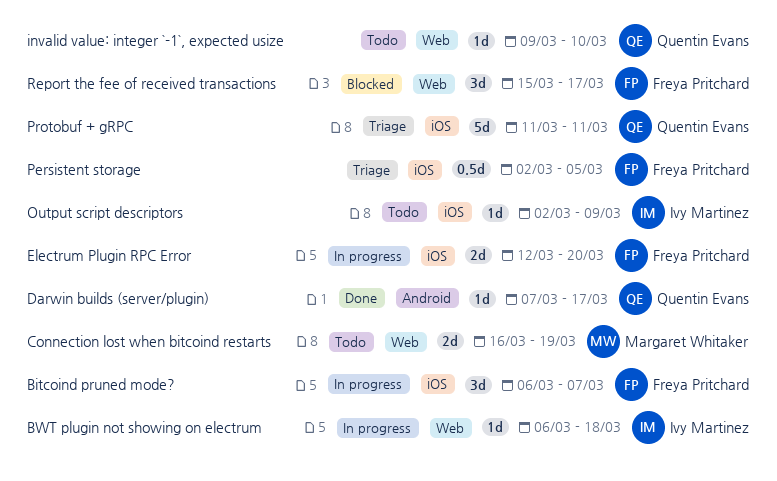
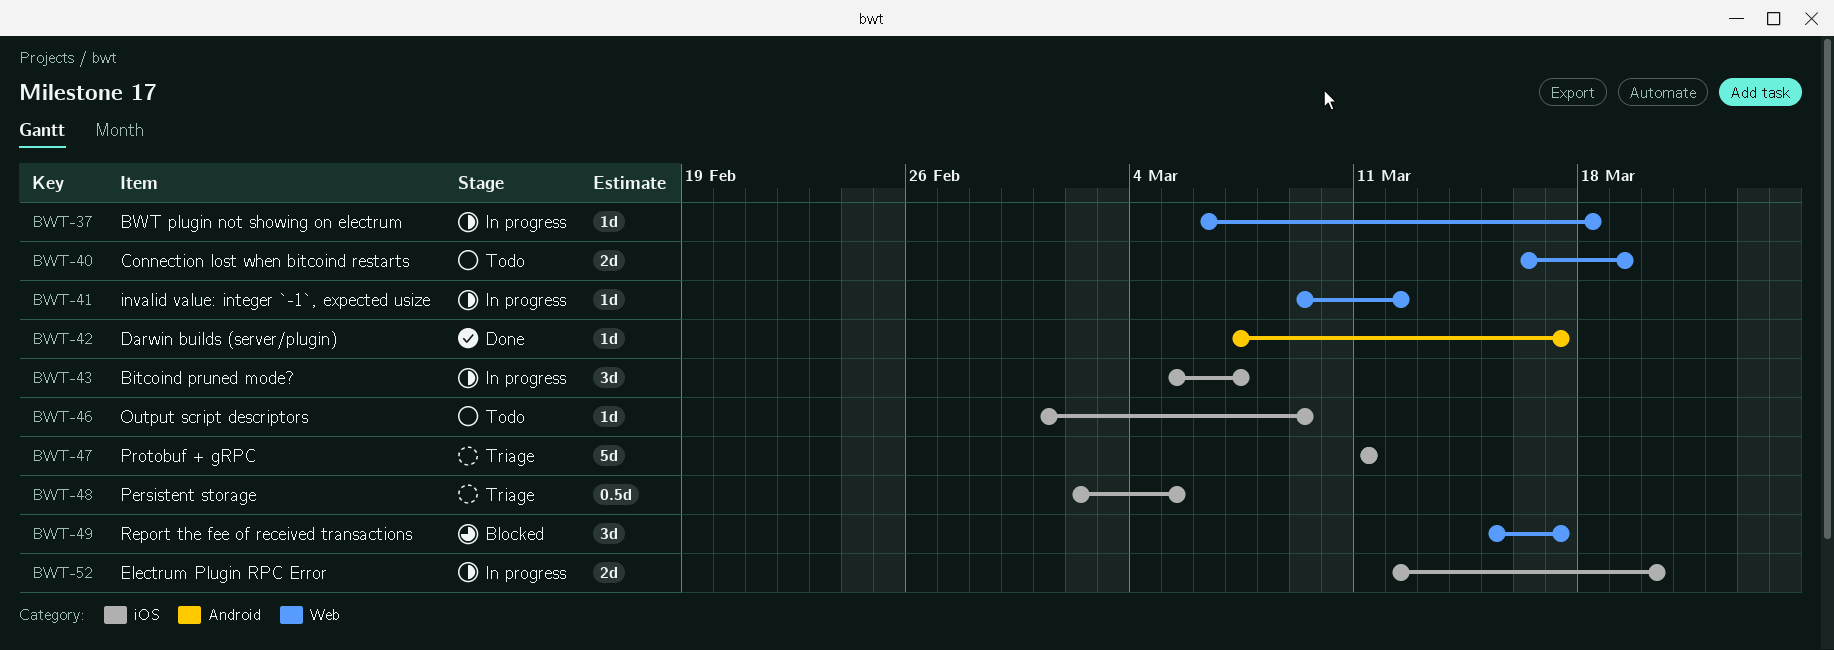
Bitcoind pruned mode?, start: Mar 6 -> Mar 5
invalid value: integer `-1`, expected usize, status: Todo -> In progress
invalid value: integer `-1`, expected usize, due: Mar 10 -> Mar 12
Output script descriptors, start: Mar 2 -> Mar 1

